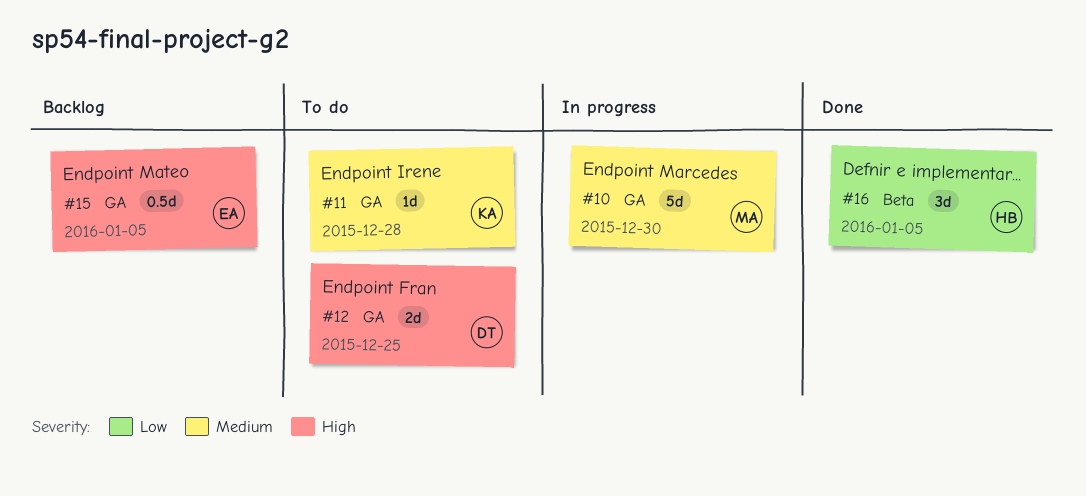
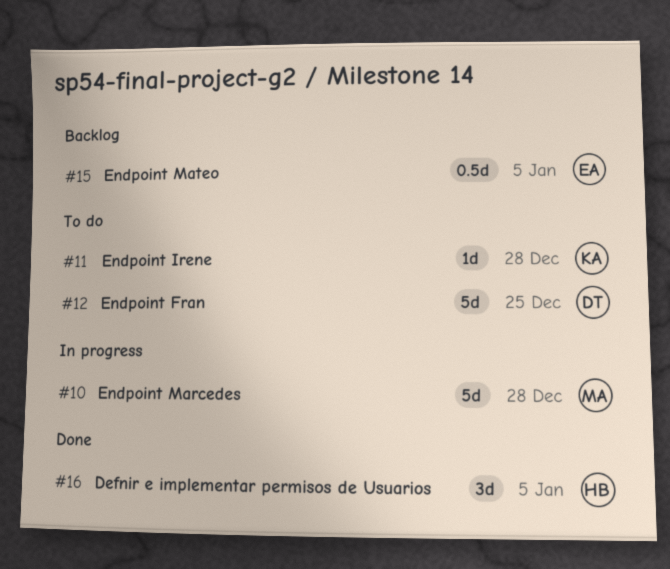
#10, due: Dec 30 -> Dec 28
#12, estimate: 2d -> 5d

